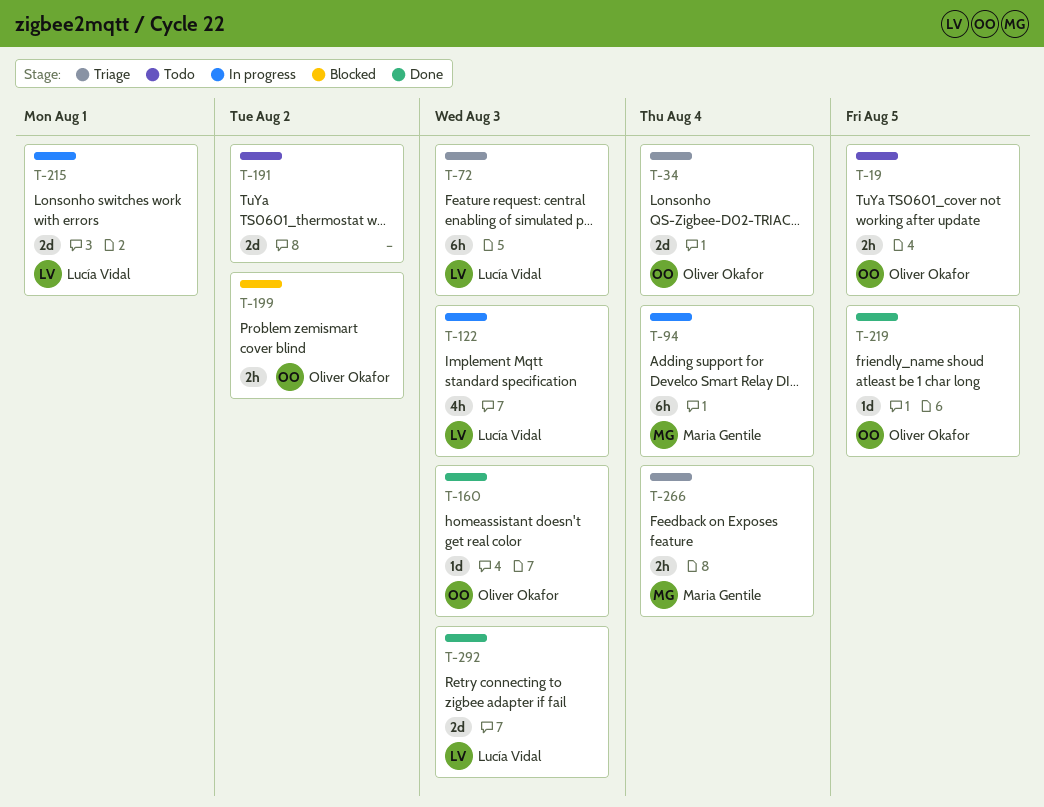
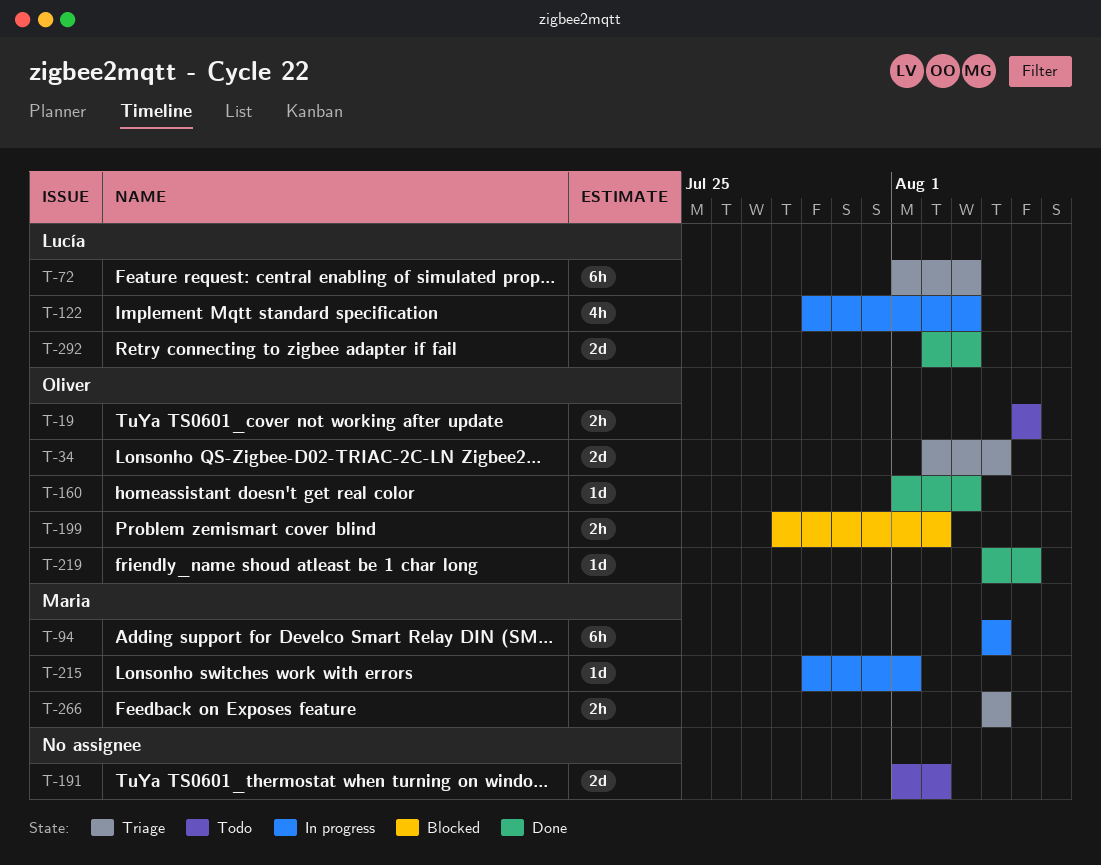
T-215, owner: Lucía Vidal -> Maria Gentile
T-215, estimate: 2d -> 1d

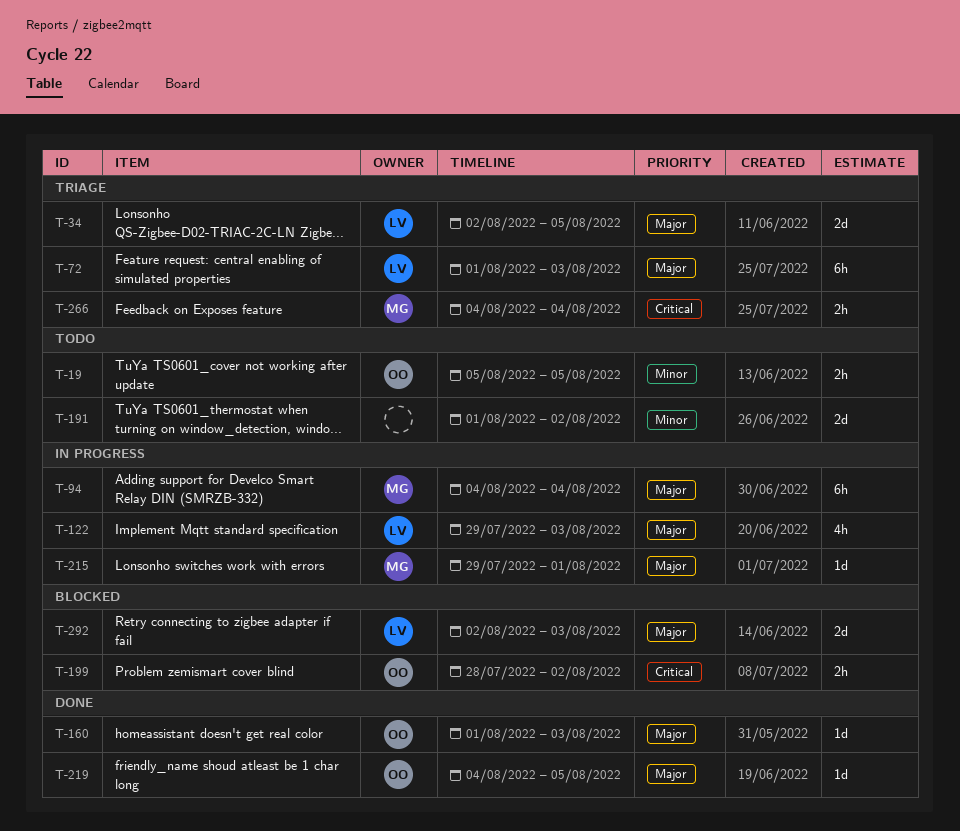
T-34, owner: Oliver -> Lucía
T-34, due: Aug 4 -> Aug 5
T-292, status: Done -> Blocked

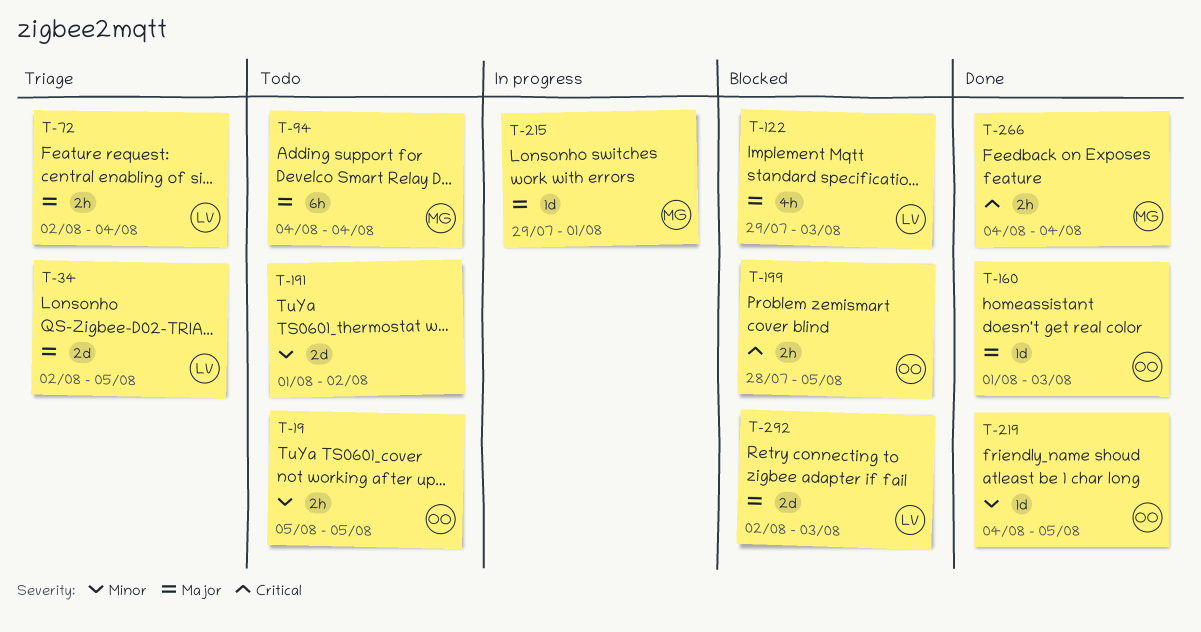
T-72, estimate: 6h -> 2h
T-72, start: Aug 1 -> Aug 2
T-72, due: Aug 3 -> Aug 4
T-94, status: In progress -> Todo
T-122, status: In progress -> Blocked
T-199, due: Aug 2 -> Aug 5
T-219, priority: Major -> Minor
T-266, status: Triage -> Done

